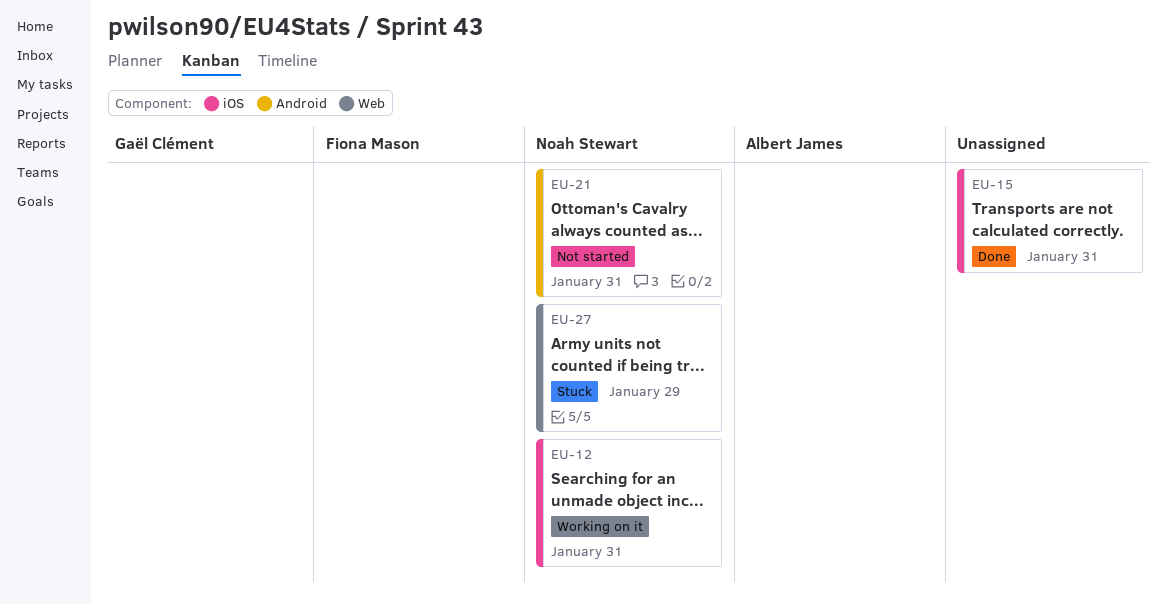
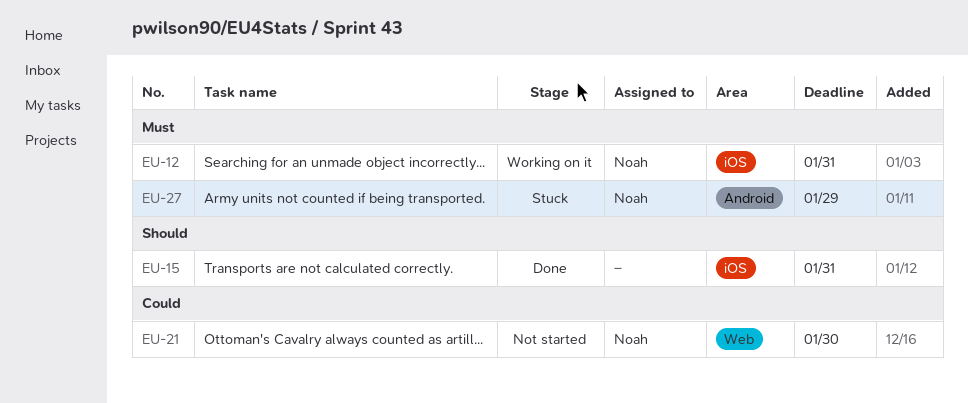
EU-21, label: Android -> Web
EU-21, due: Jan 31 -> Jan 30
EU-27, label: Web -> Android

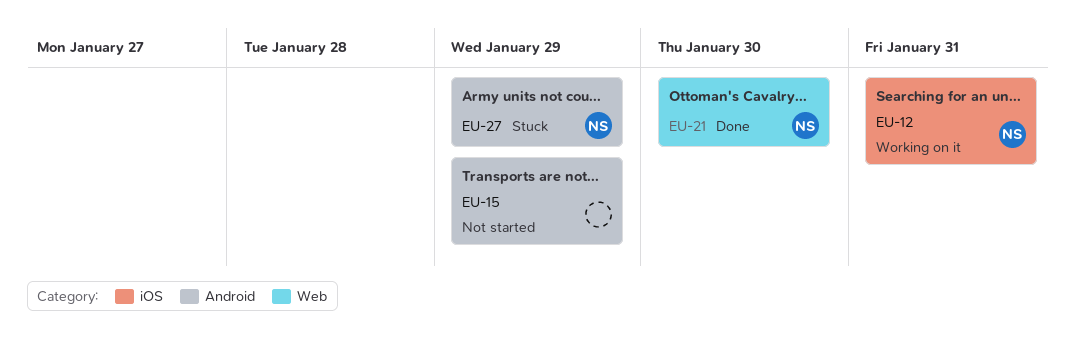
EU-15, status: Done -> Not started
EU-15, label: iOS -> Android
EU-15, due: Jan 31 -> Jan 29
EU-21, status: Not started -> Done

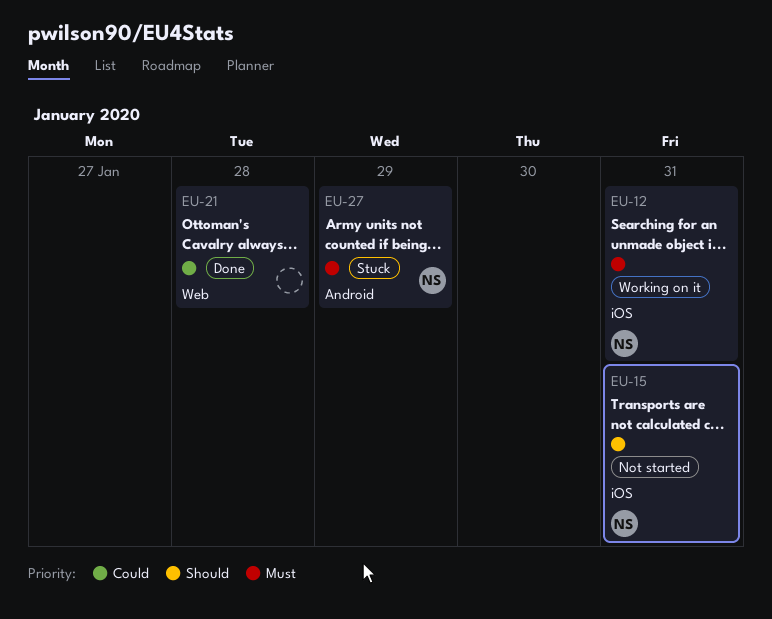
EU-15, owner: none -> NS
EU-15, label: Android -> iOS
EU-15, due: Jan 29 -> Jan 31
EU-21, owner: NS -> none
EU-21, due: Jan 30 -> Jan 28

